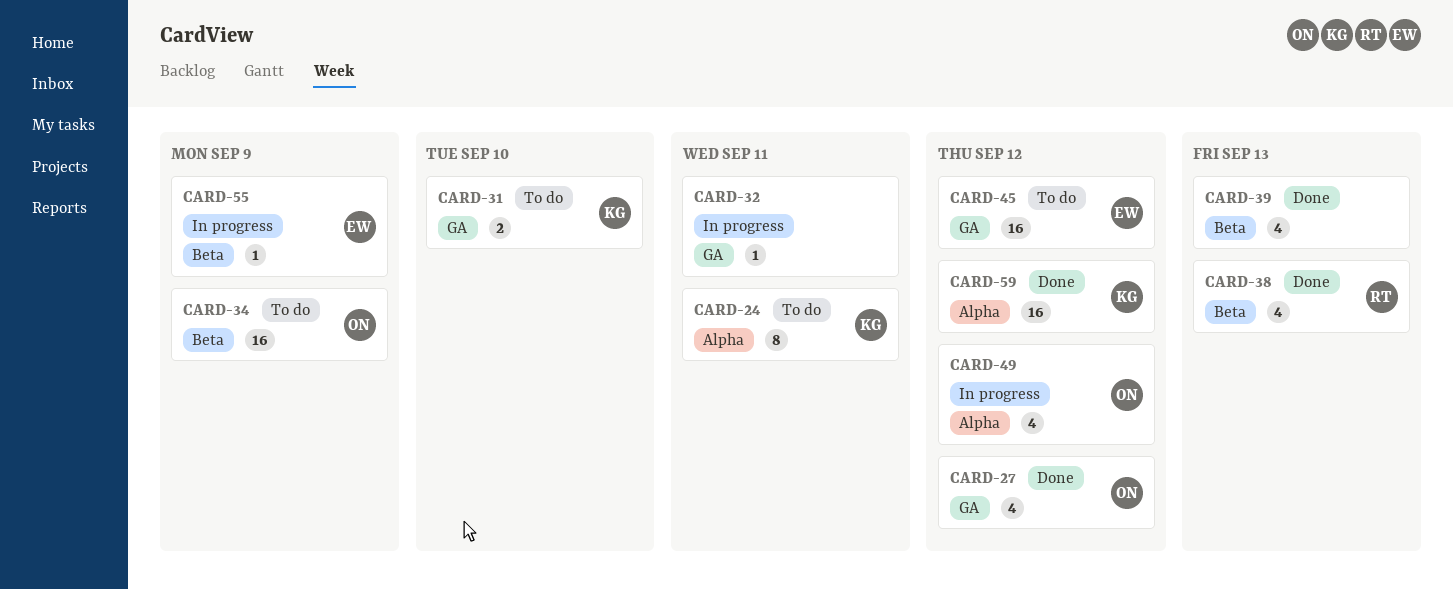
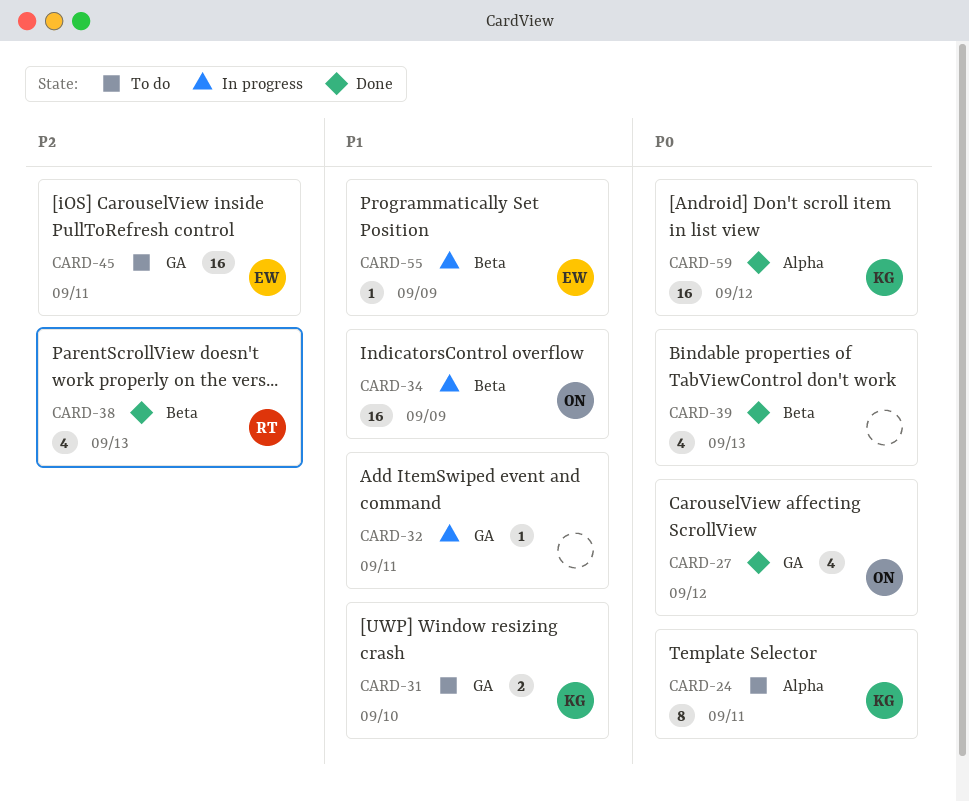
CARD-34, status: To do -> In progress
CARD-45, due: Sep 12 -> Sep 11
CARD-49: present -> none

